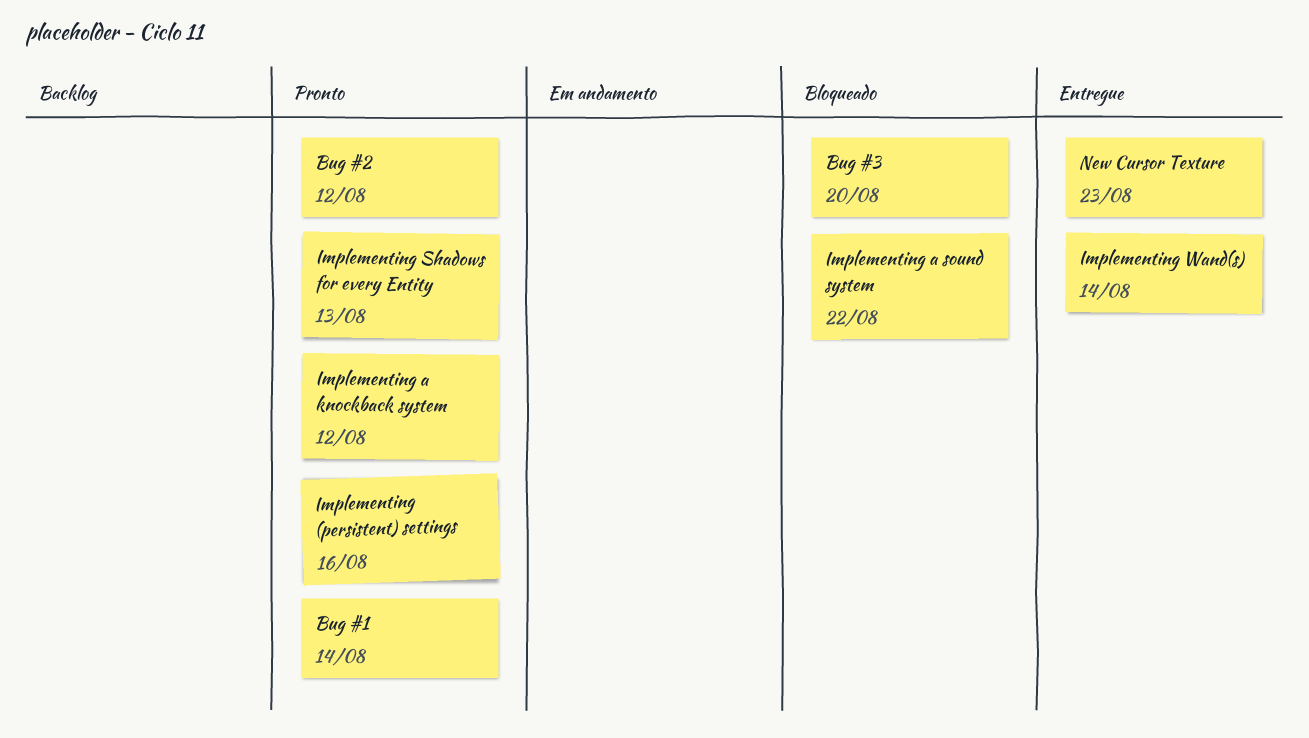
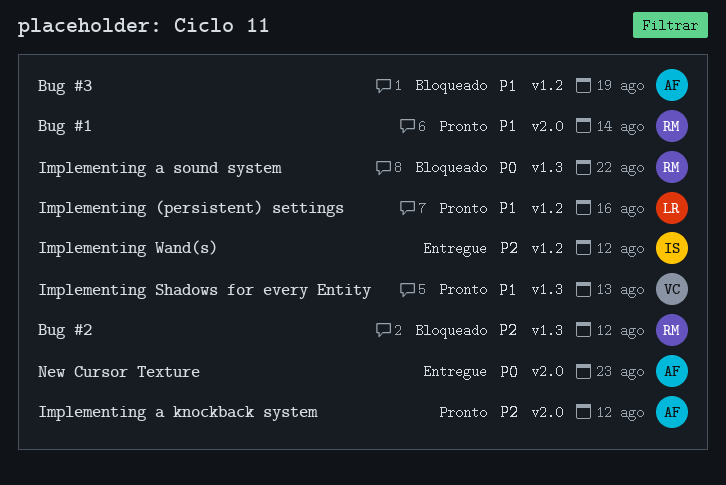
Bug #2, status: Pronto -> Bloqueado
Bug #3, due: Aug 20 -> Aug 19
Implementing Wand(s), due: Aug 14 -> Aug 12

